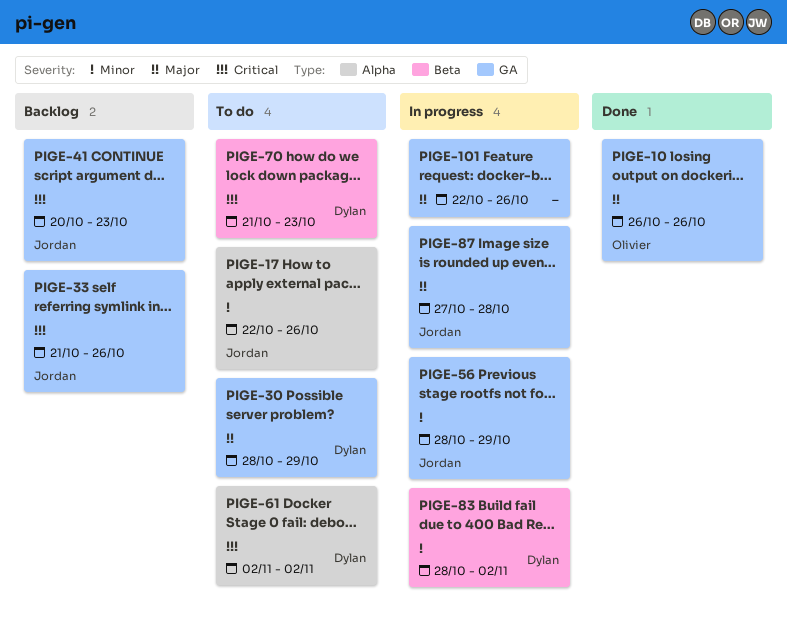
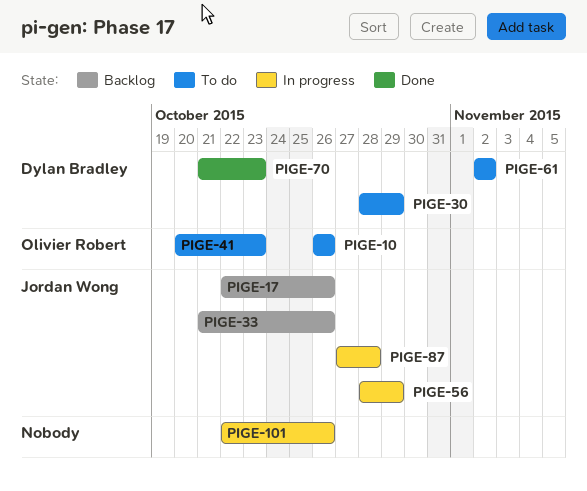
PIGE-10, status: Done -> To do
PIGE-17, status: To do -> Backlog
PIGE-41, status: Backlog -> To do
PIGE-41, owner: Jordan Wong -> Olivier Robert
PIGE-70, status: To do -> Done
PIGE-83: present -> none

